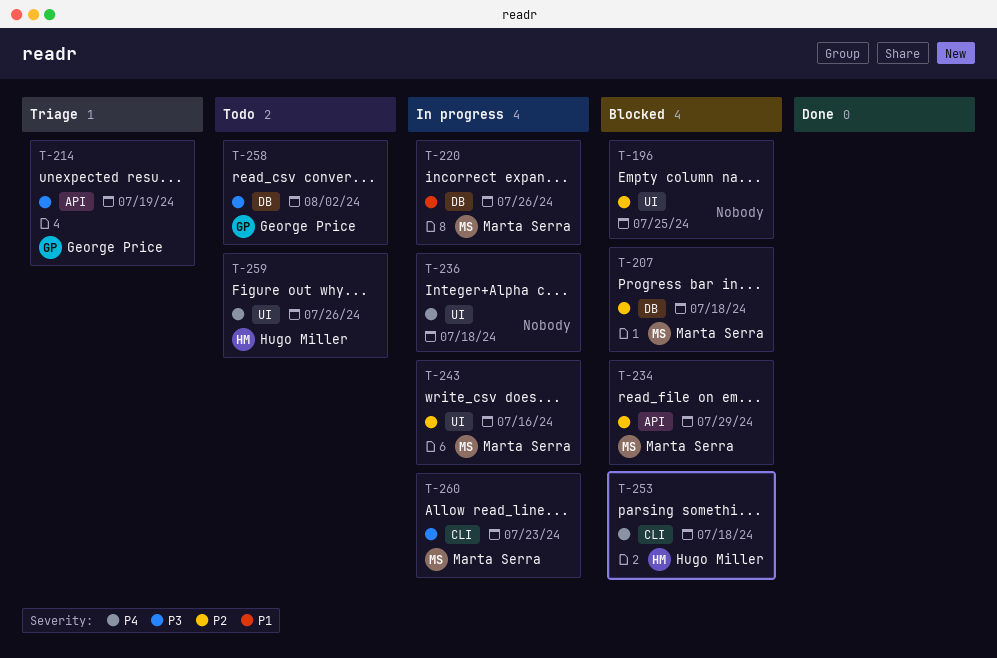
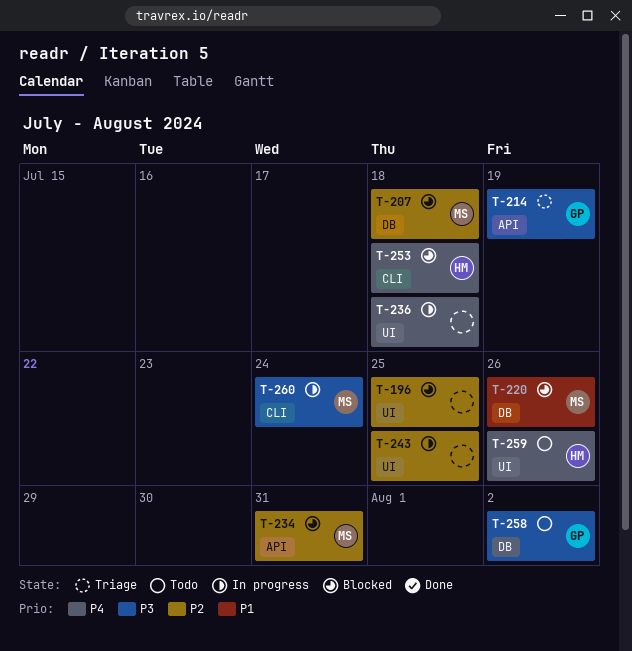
T-220, status: In progress -> Blocked
T-234, due: Jul 29 -> Jul 31
T-243, owner: Marta Serra -> none
T-243, due: Jul 16 -> Jul 25
T-260, due: Jul 23 -> Jul 24

